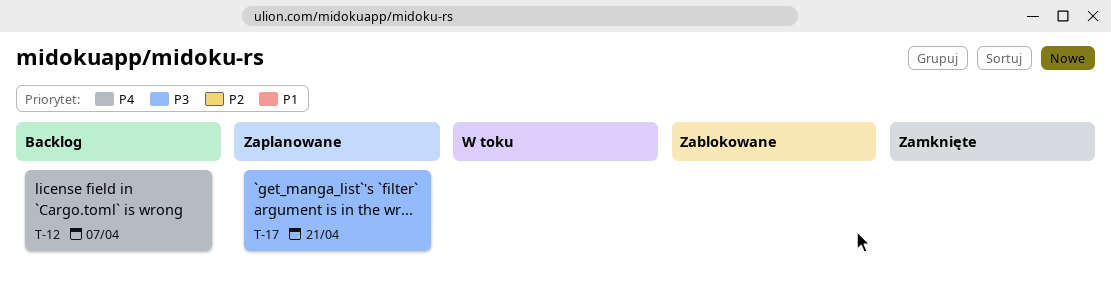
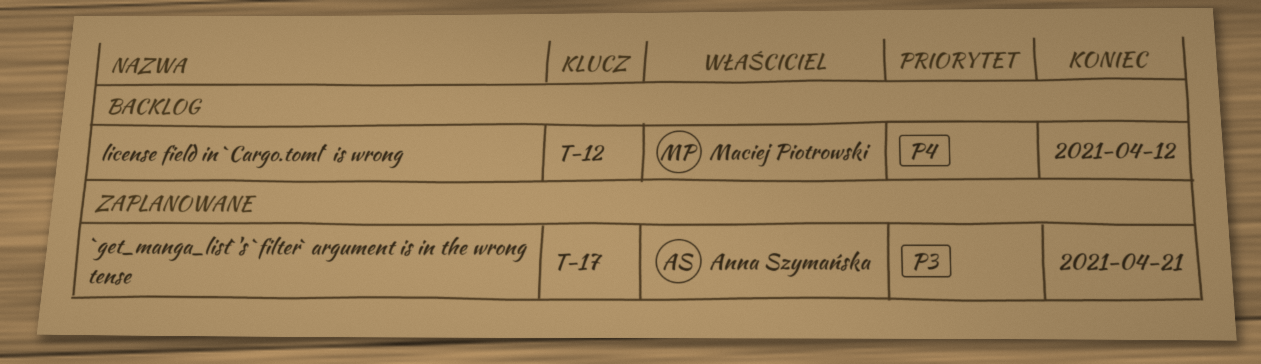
T-12, due: Apr 7 -> Apr 12

